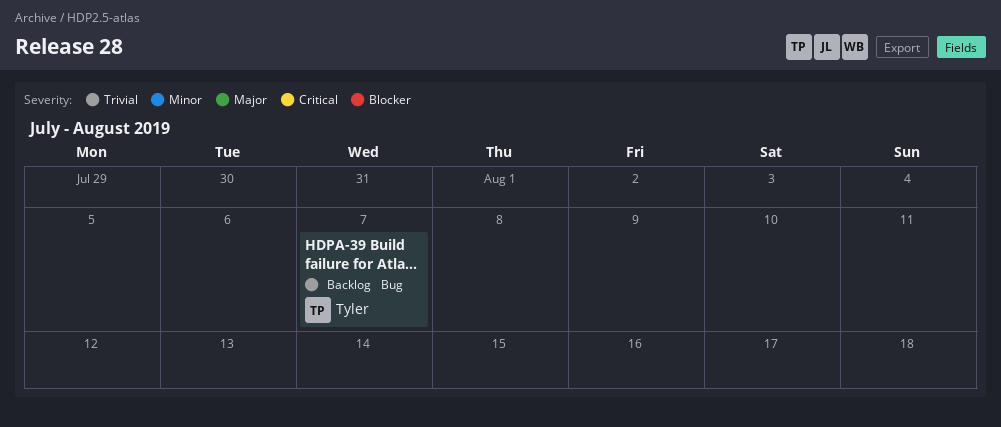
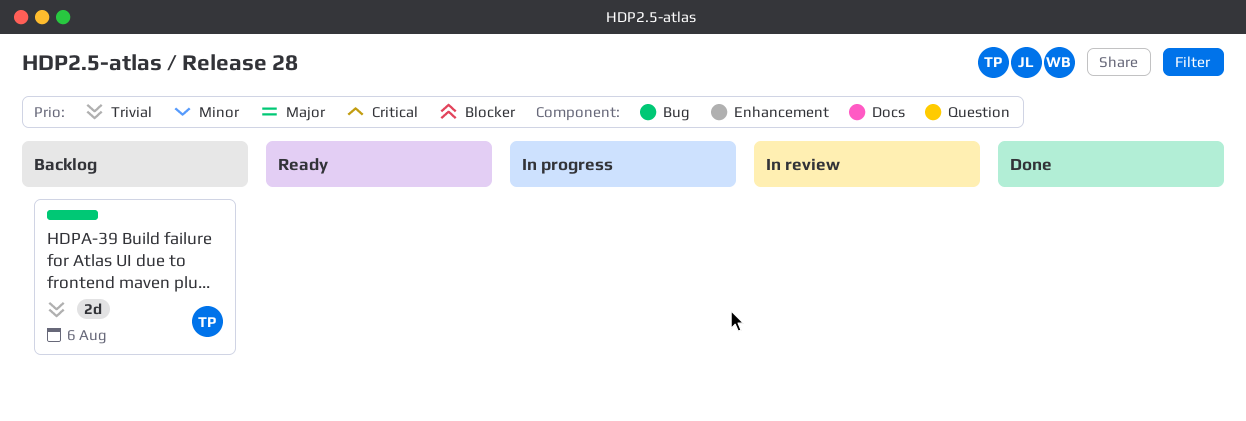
HDPA-39, due: Aug 7 -> Aug 6

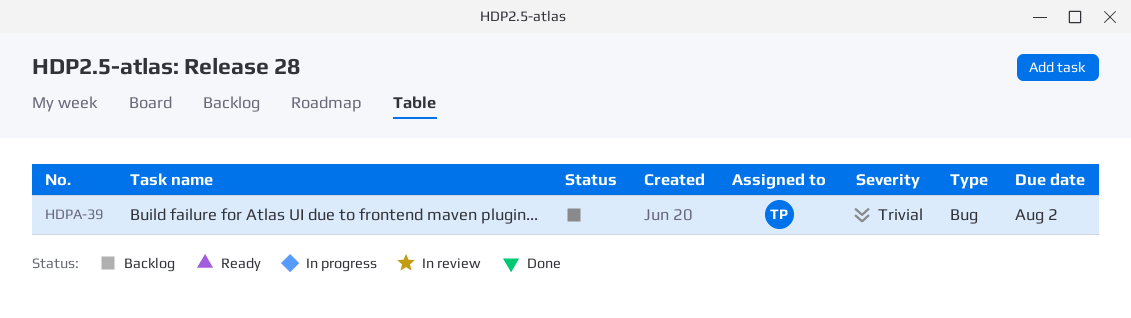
HDPA-39, due: Aug 6 -> Aug 2

